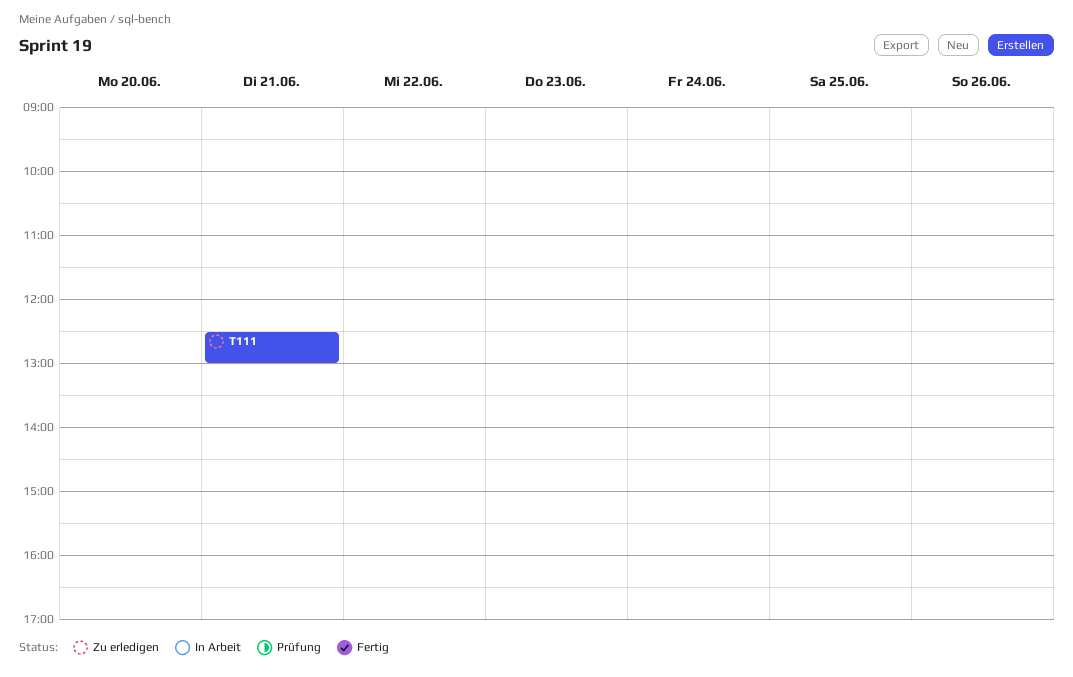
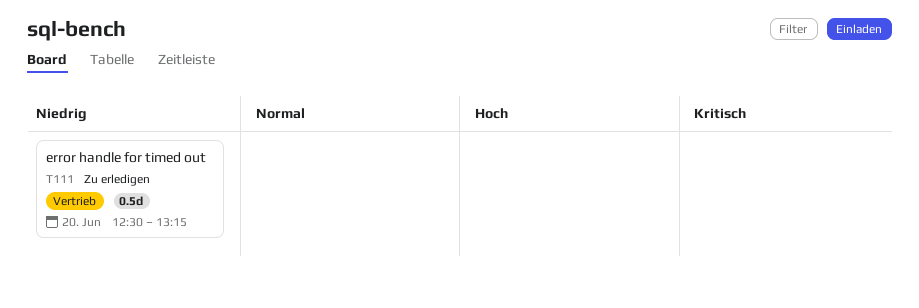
T111, day: Jun 21 -> Jun 20
T111, ends: 13:00 -> 13:15

